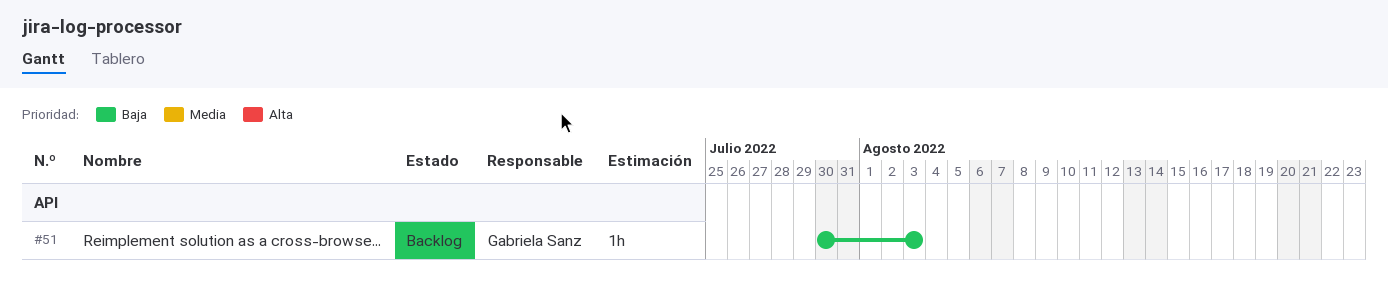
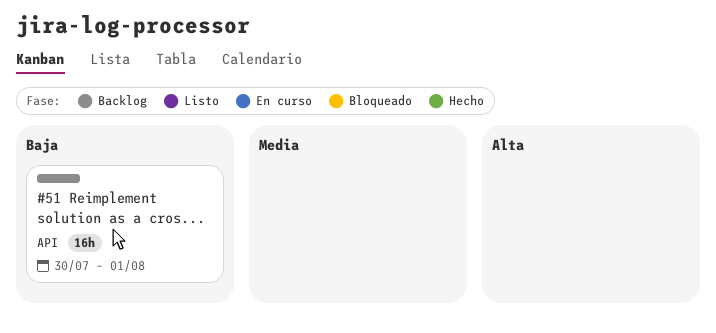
#51, estimate: 1h -> 16h
#51, due: Aug 3 -> Aug 1

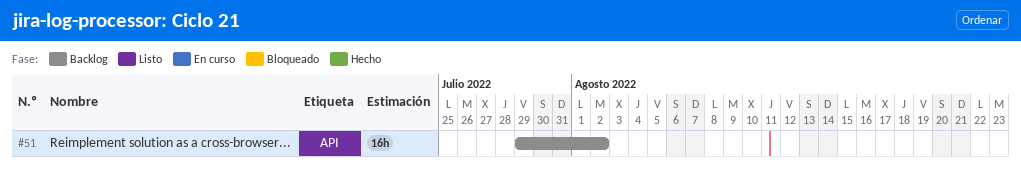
#51, start: Jul 30 -> Jul 29
#51, due: Aug 1 -> Aug 2

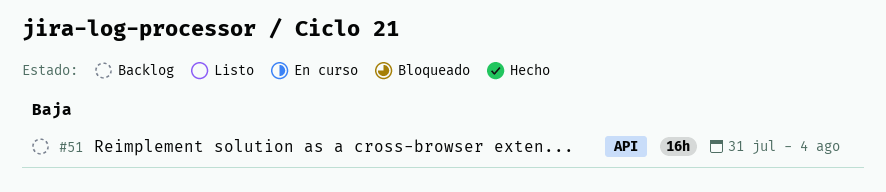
#51, start: Jul 29 -> Jul 31
#51, due: Aug 2 -> Aug 4

